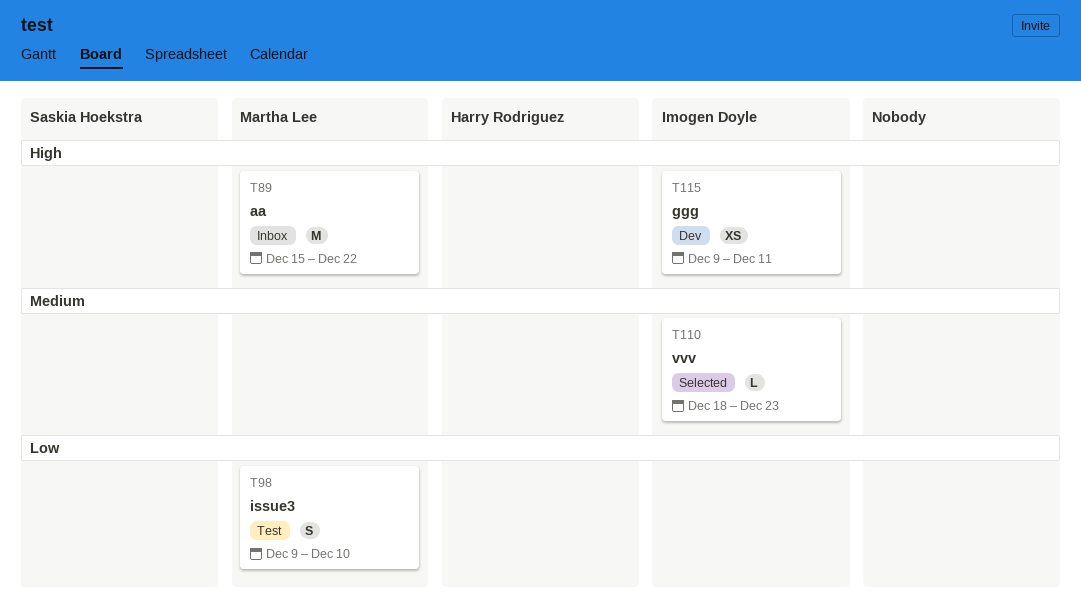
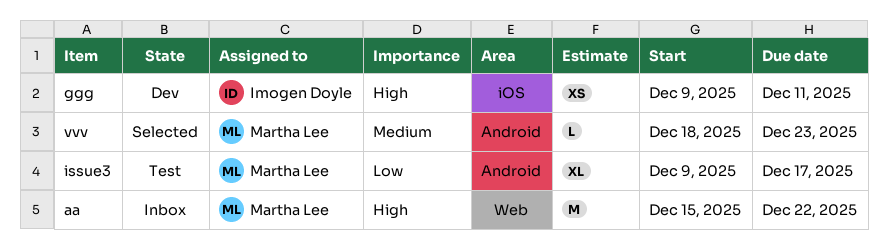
issue3, estimate: S -> XL
issue3, due: Dec 10 -> Dec 17
vvv, owner: Imogen Doyle -> Martha Lee

